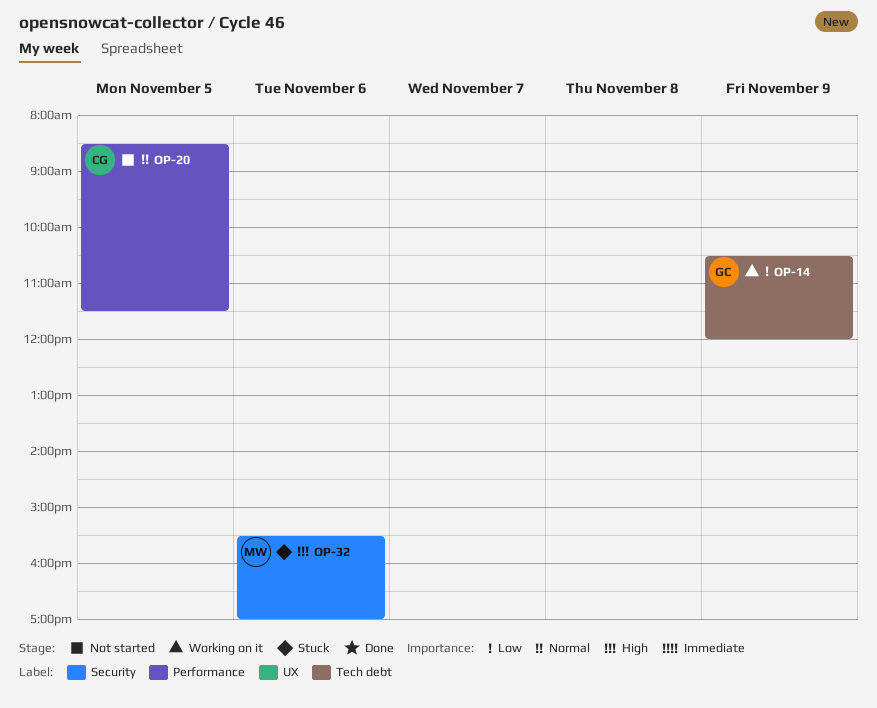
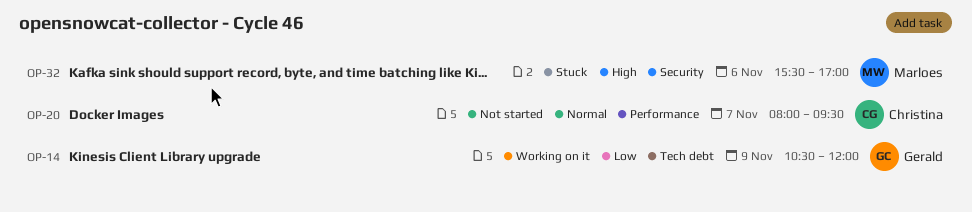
OP-20, day: Nov 5 -> Nov 7
OP-20, begins: 08:30 -> 08:00
OP-20, ends: 11:30 -> 09:30

